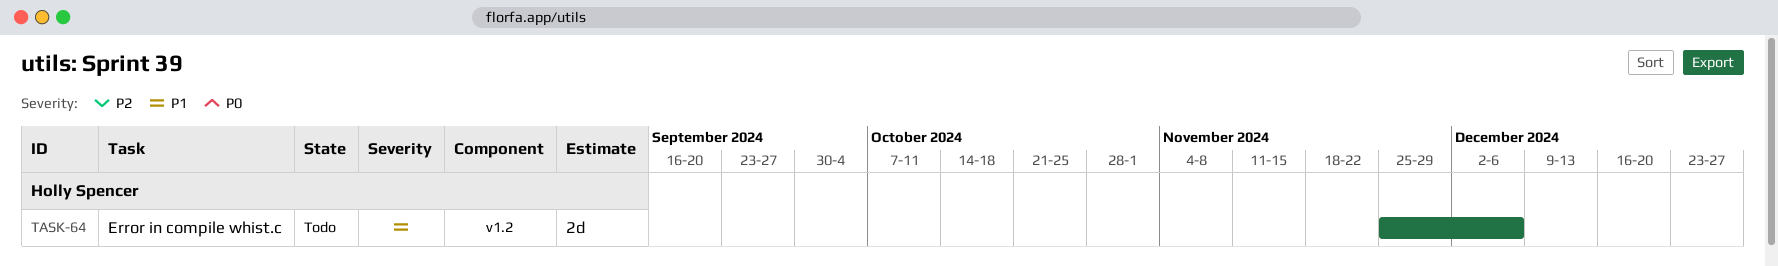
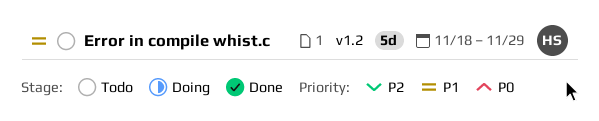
Error in compile whist.c, estimate: 2d -> 5d
Error in compile whist.c, start: Nov 25 -> Nov 18
Error in compile whist.c, due: Dec 6 -> Nov 29

